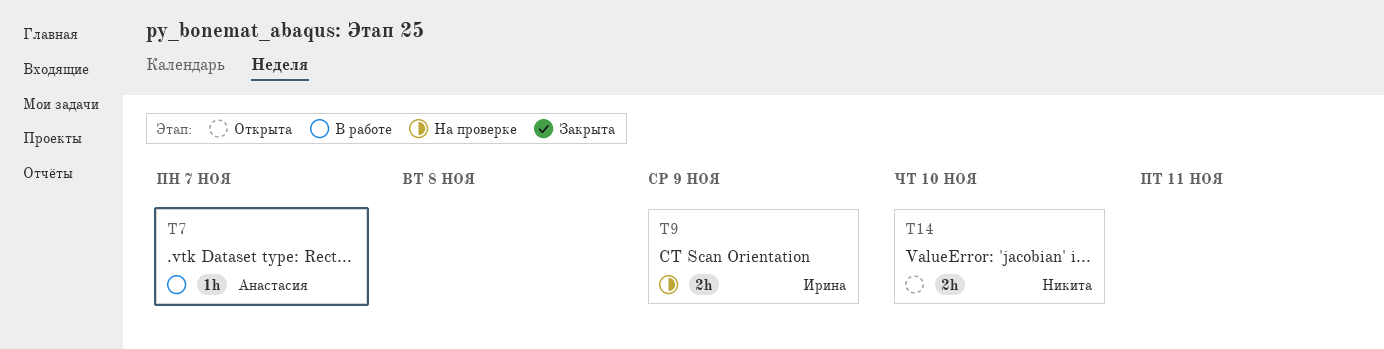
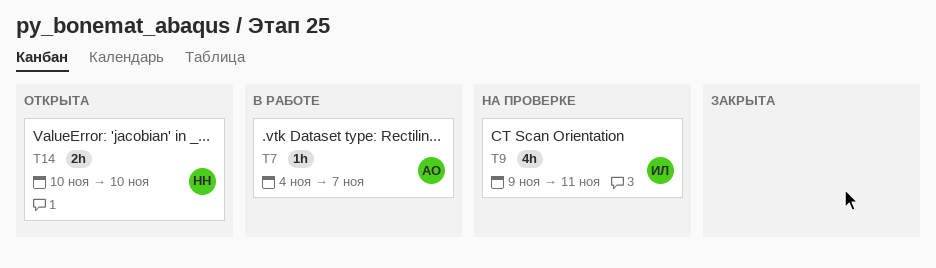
T9, estimate: 2h -> 4h
T9, due: Nov 9 -> Nov 11

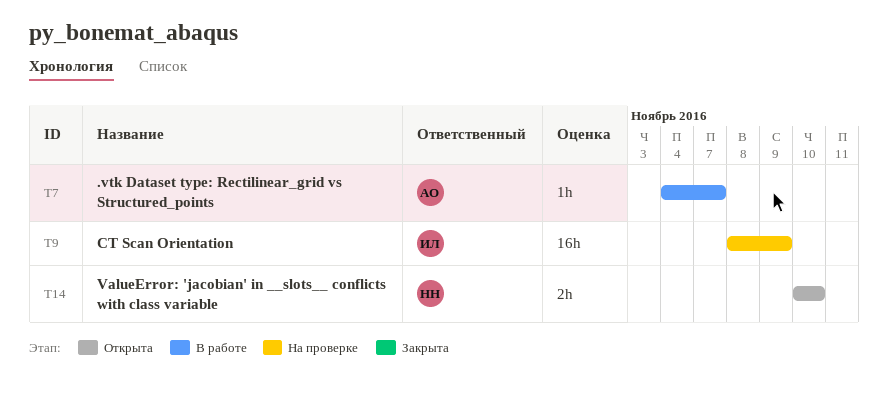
T9, estimate: 4h -> 16h
T9, start: Nov 9 -> Nov 8
T9, due: Nov 11 -> Nov 9

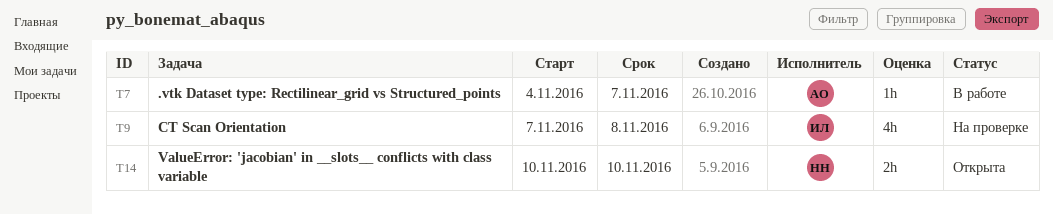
T9, estimate: 16h -> 4h
T9, start: Nov 8 -> Nov 7
T9, due: Nov 9 -> Nov 8

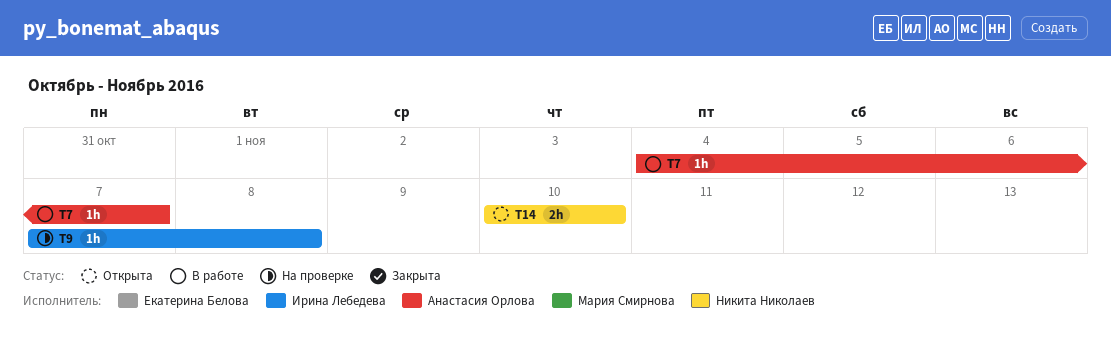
T9, estimate: 4h -> 1h

